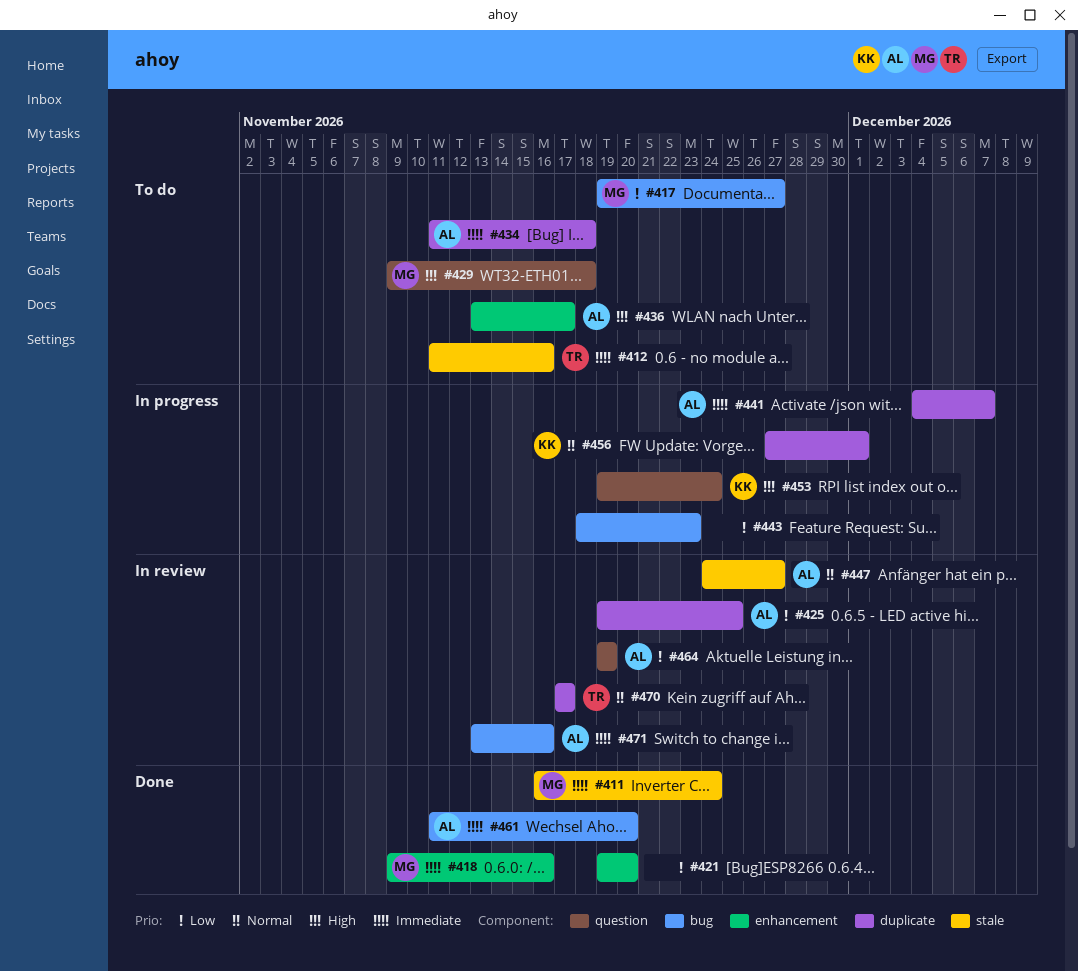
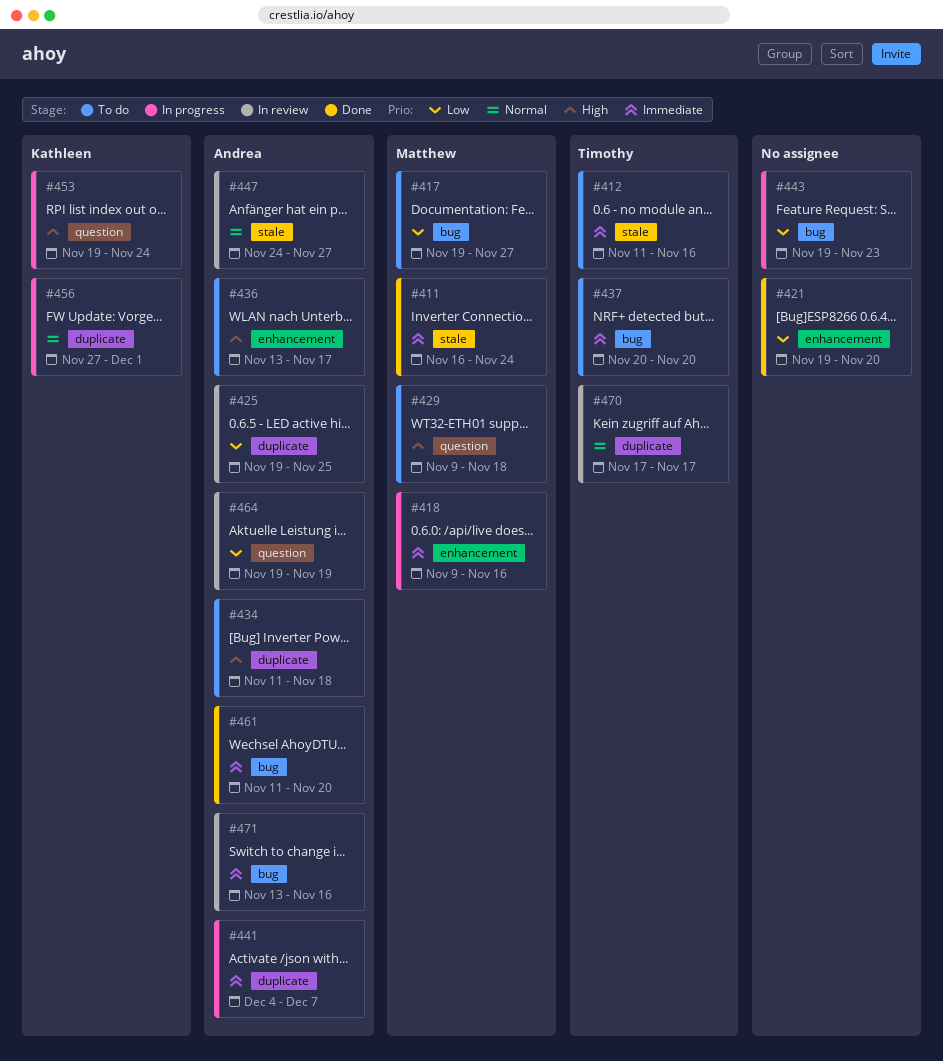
#418, status: Done -> In progress
#434, priority: Immediate -> High
#437: none -> present
#443, start: Nov 18 -> Nov 19

